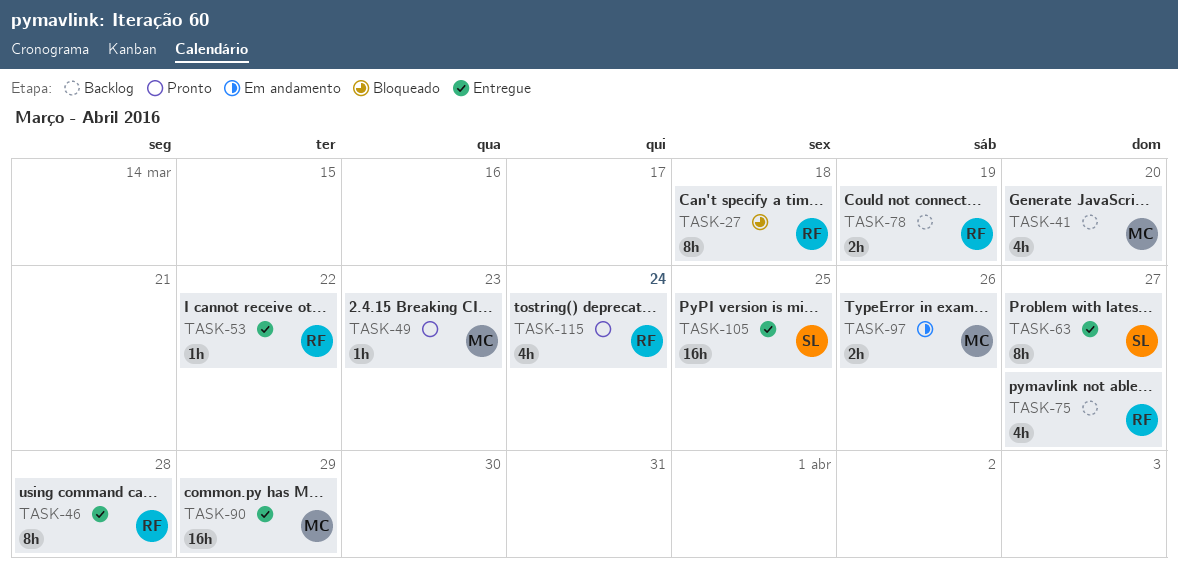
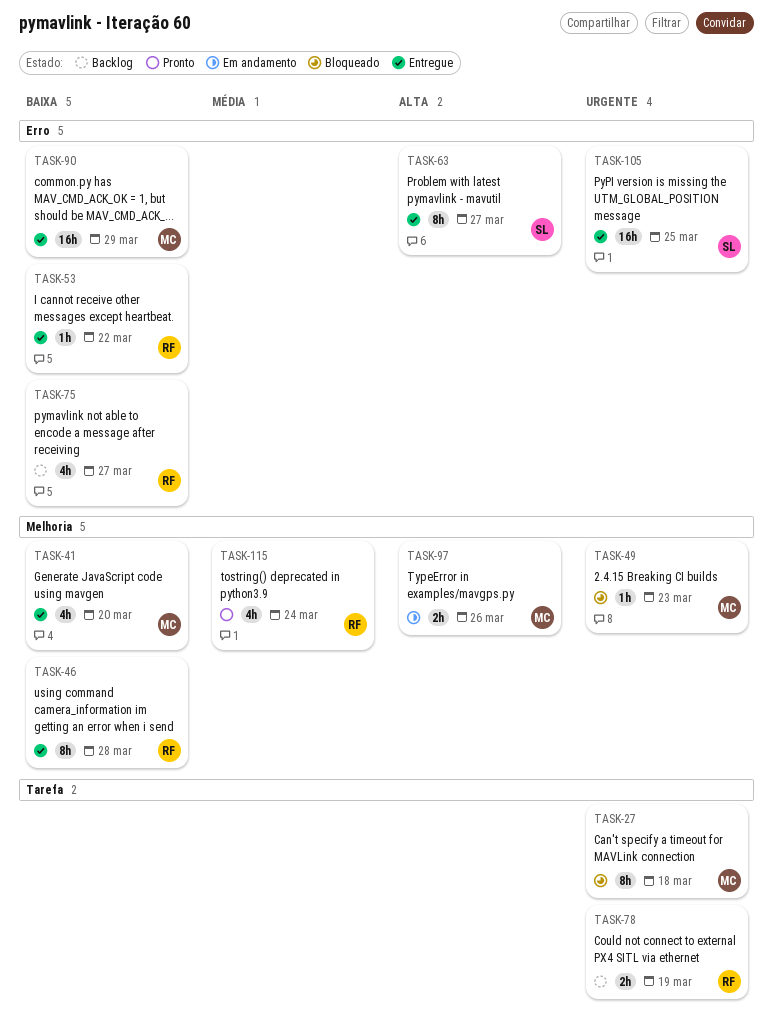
TASK-27, owner: RF -> MC
TASK-41, status: Backlog -> Entregue
TASK-49, status: Pronto -> Bloqueado

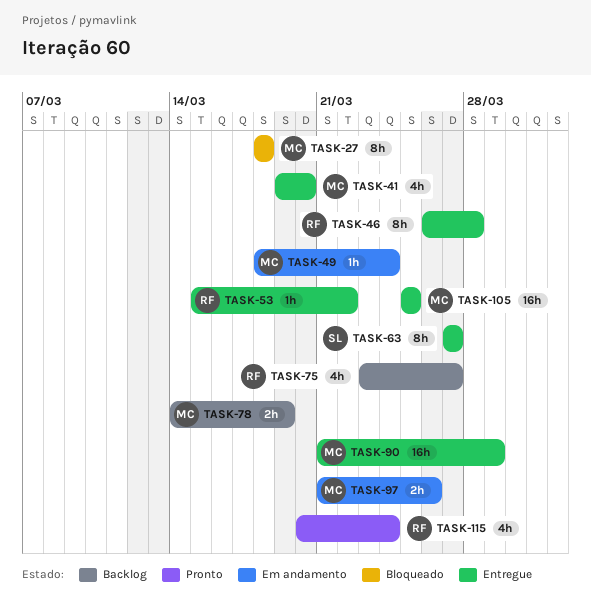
TASK-49, status: Bloqueado -> Em andamento
TASK-49, due: Mar 23 -> Mar 24
TASK-78, owner: RF -> MC
TASK-105, owner: SL -> MC

